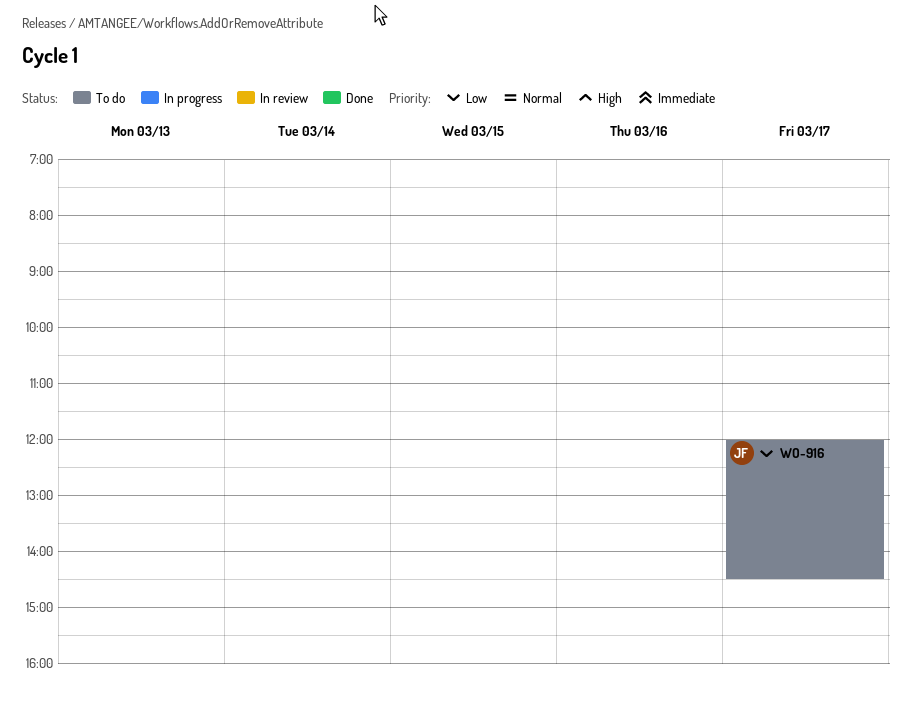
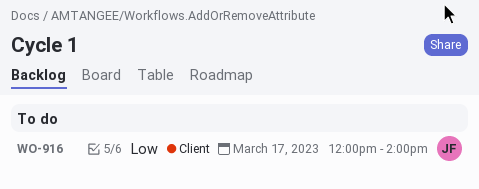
WO-916, ends: 14:30 -> 14:00

